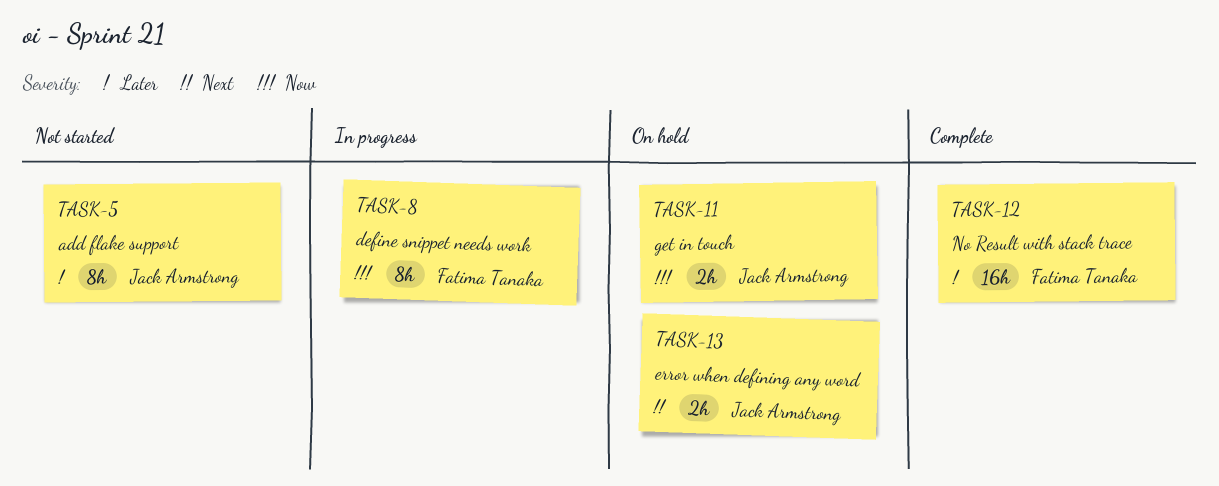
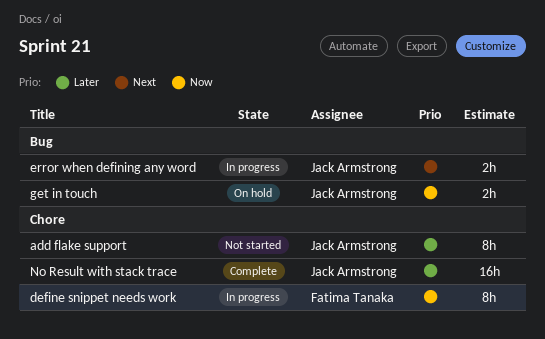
error when defining any word, status: On hold -> In progress
No Result with stack trace, owner: Fatima Tanaka -> Jack Armstrong

